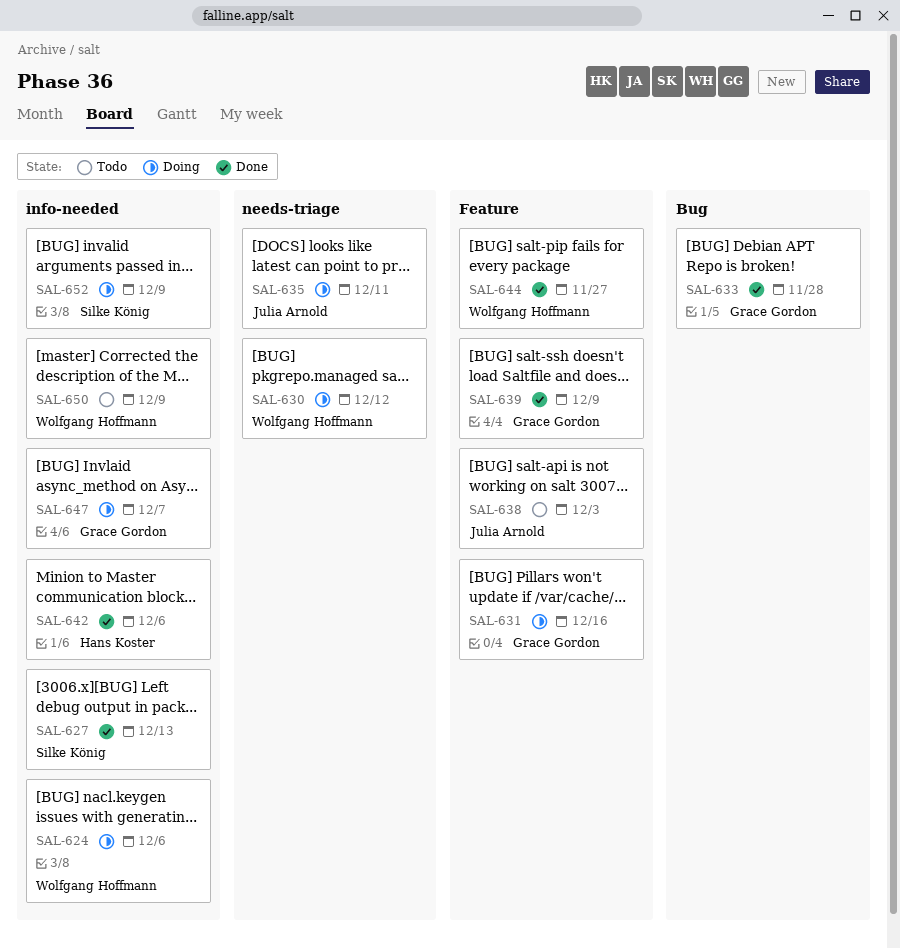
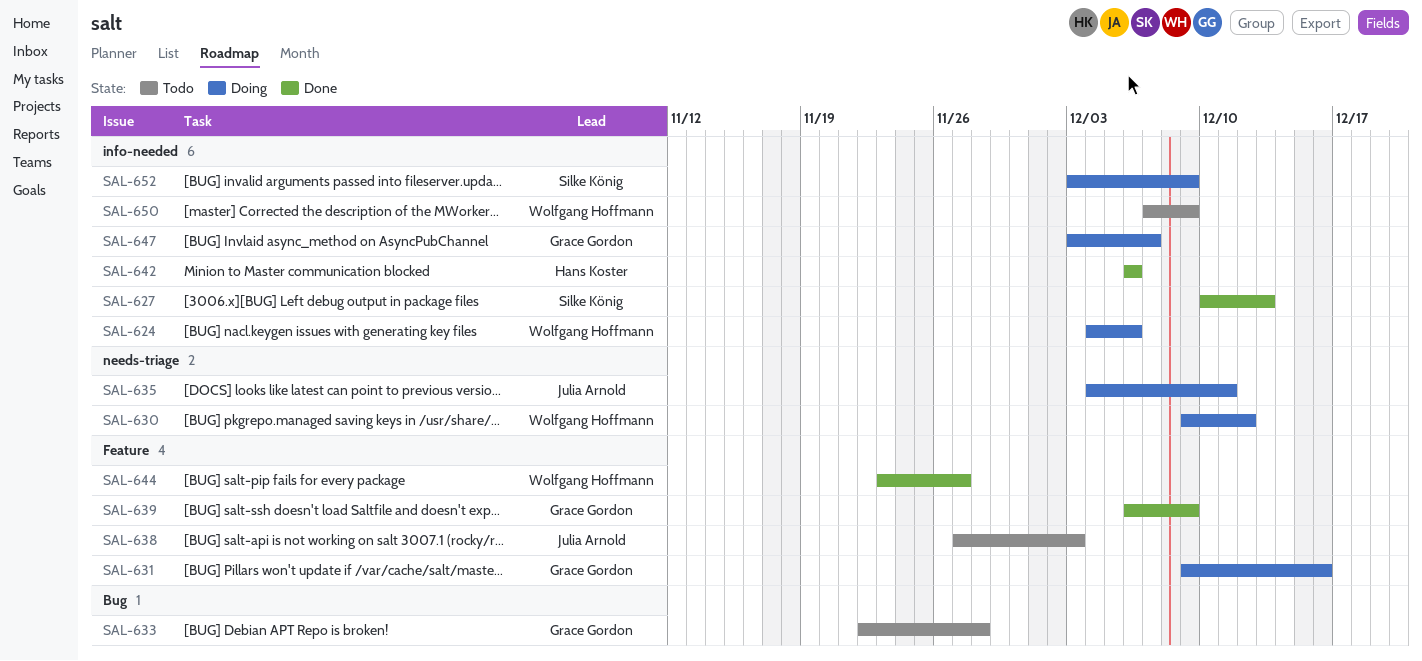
SAL-633, status: Done -> Todo

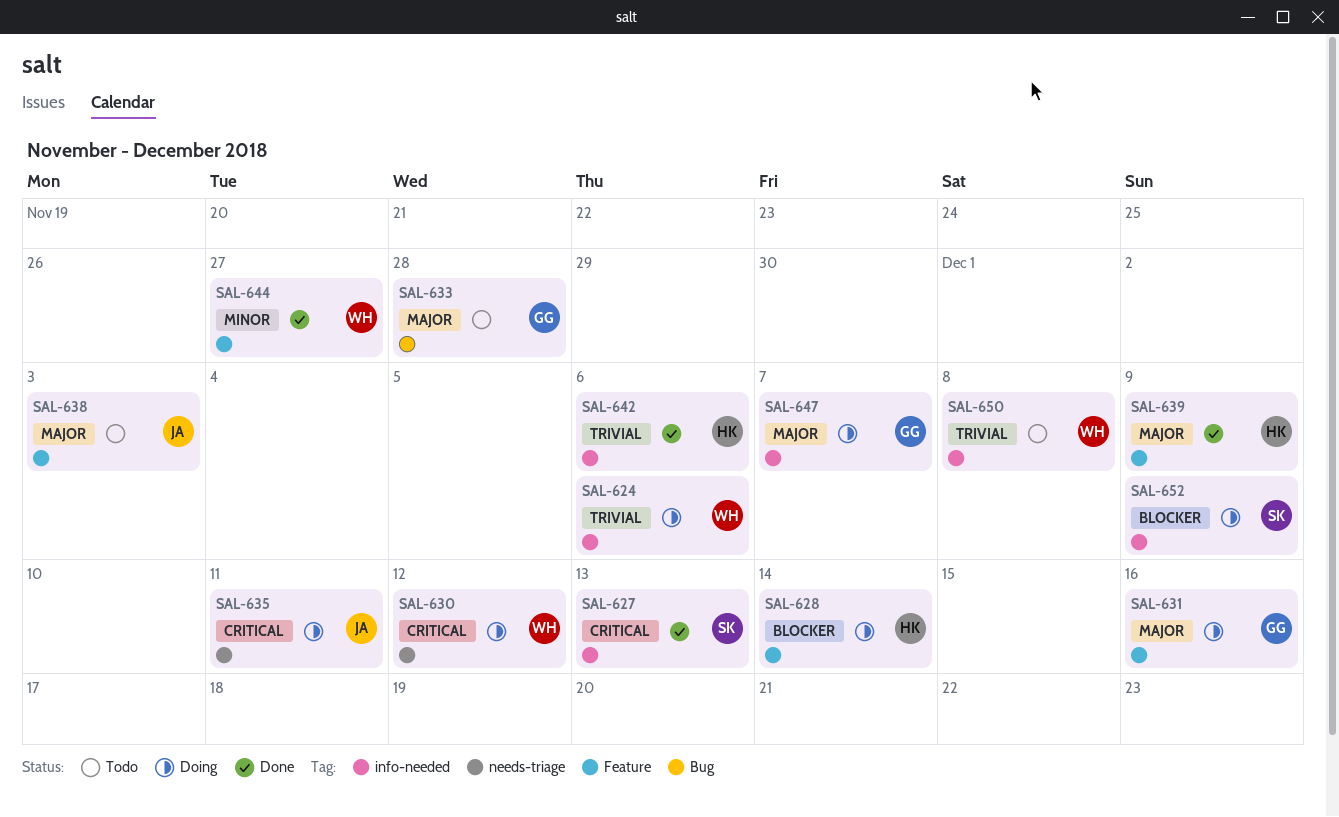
SAL-628: none -> present
SAL-639, owner: Grace Gordon -> Hans Koster
SAL-650, due: Dec 9 -> Dec 8

